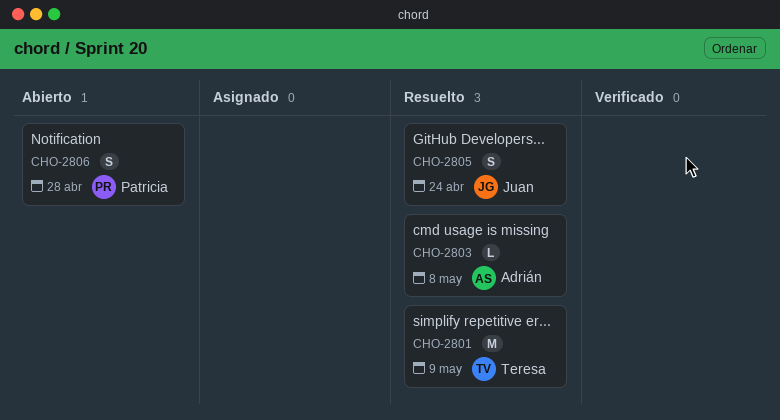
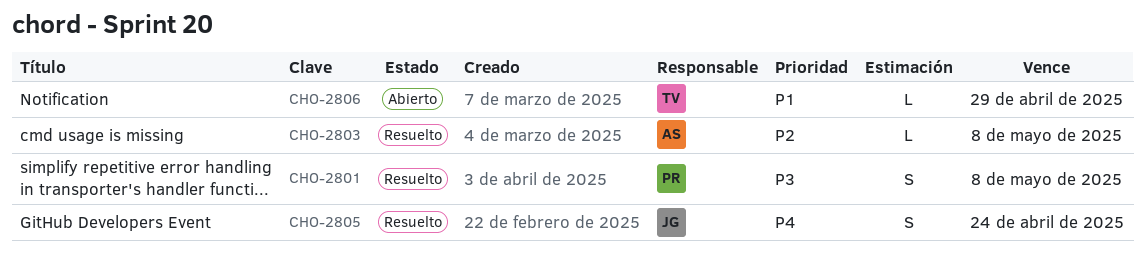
CHO-2801, owner: Teresa -> Patricia
CHO-2801, estimate: M -> S
CHO-2801, due: May 9 -> May 8
CHO-2806, owner: Patricia -> Teresa
CHO-2806, estimate: S -> L
CHO-2806, due: Apr 28 -> Apr 29

